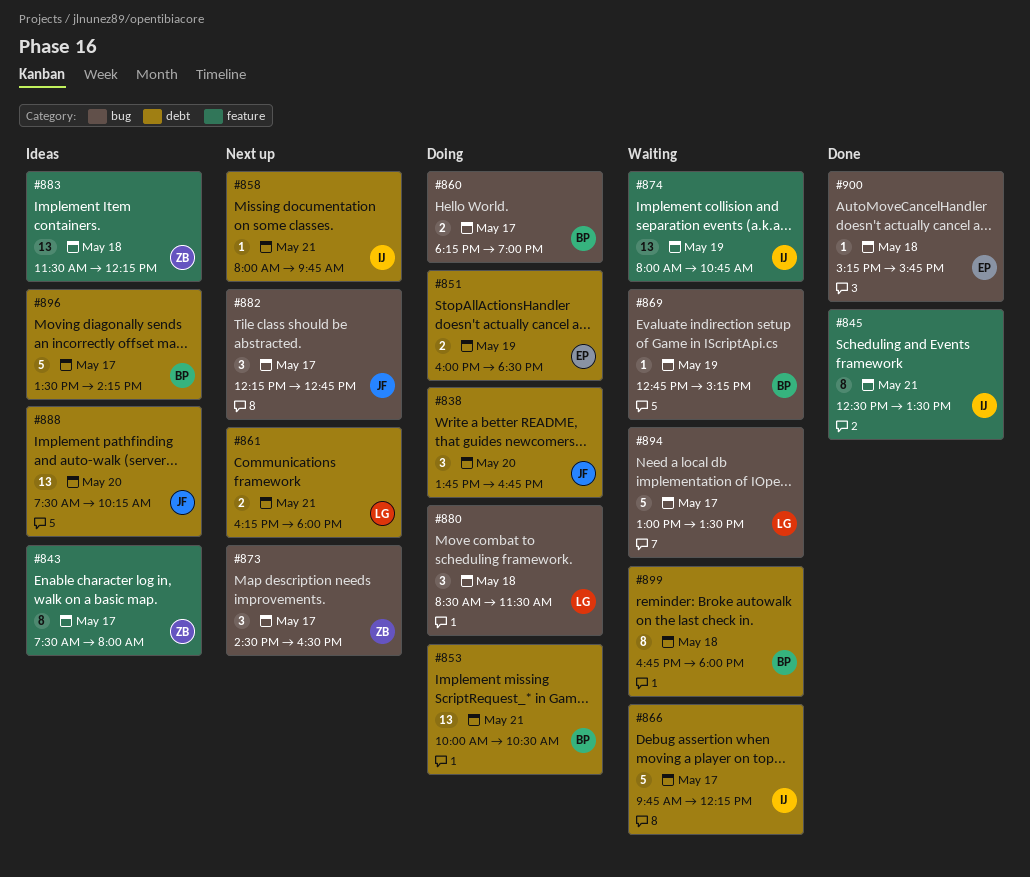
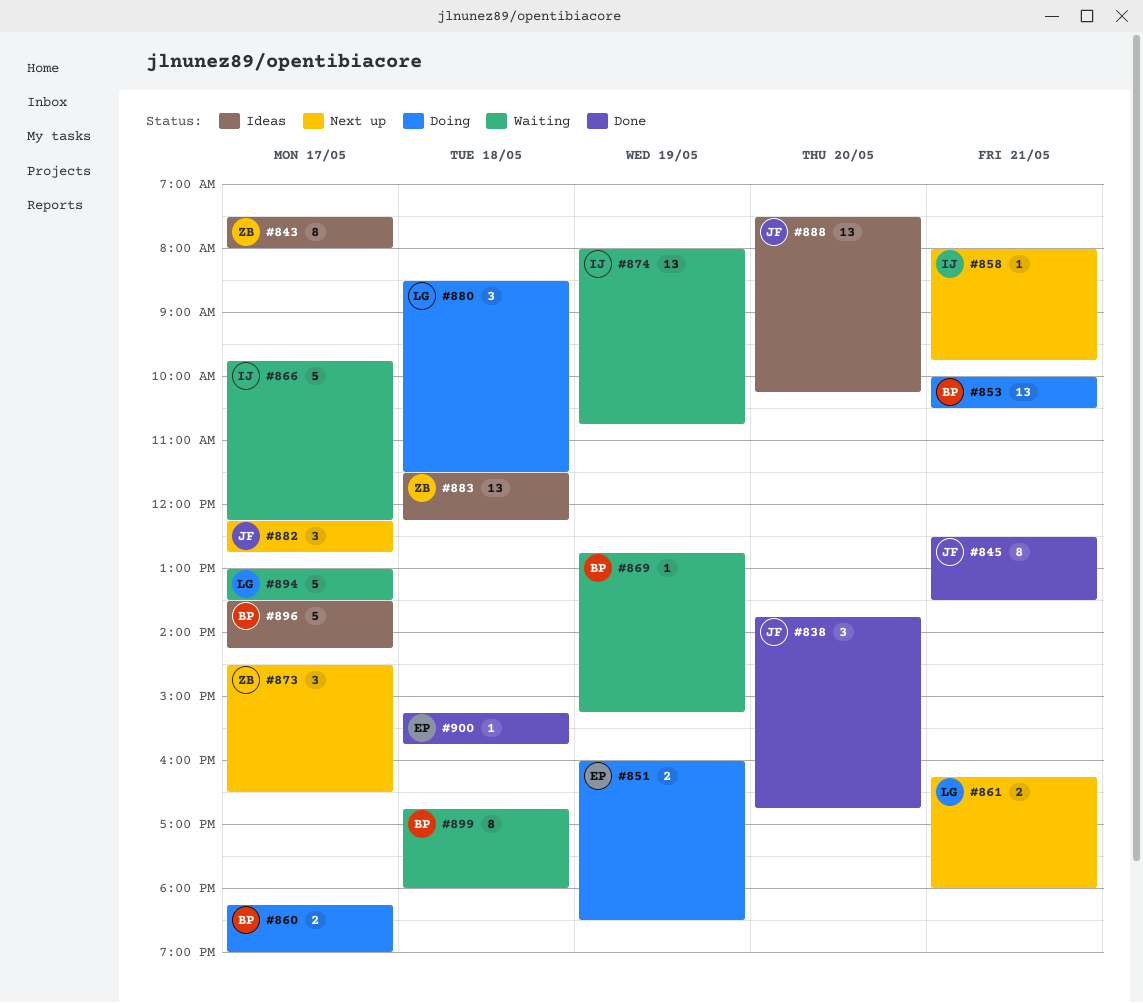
#838, status: Doing -> Done
#845, owner: IJ -> JF

